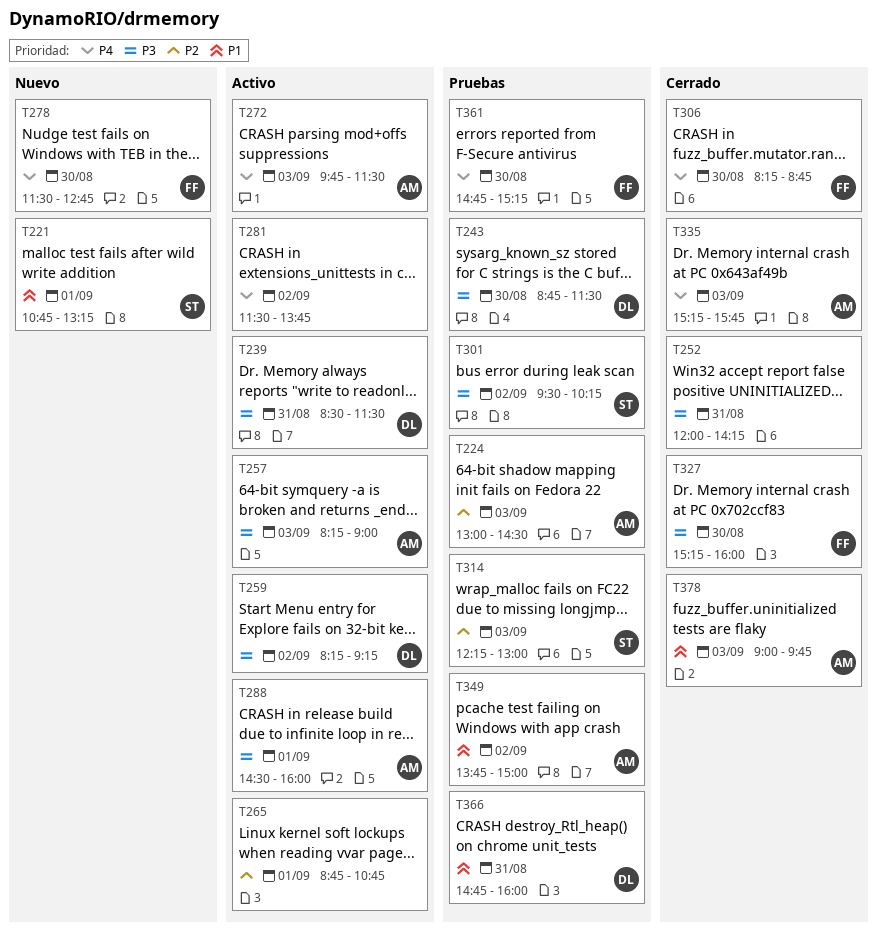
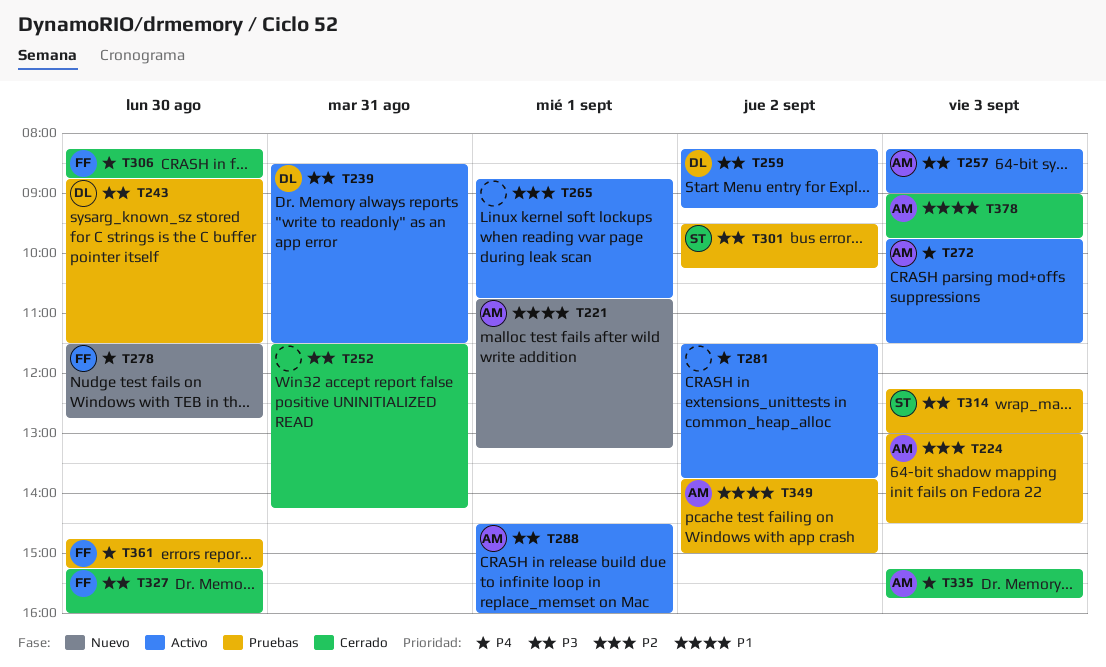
T221, owner: ST -> AM
T252, begins: 12:00 -> 11:30
T314, priority: P2 -> P3
T366: present -> none

